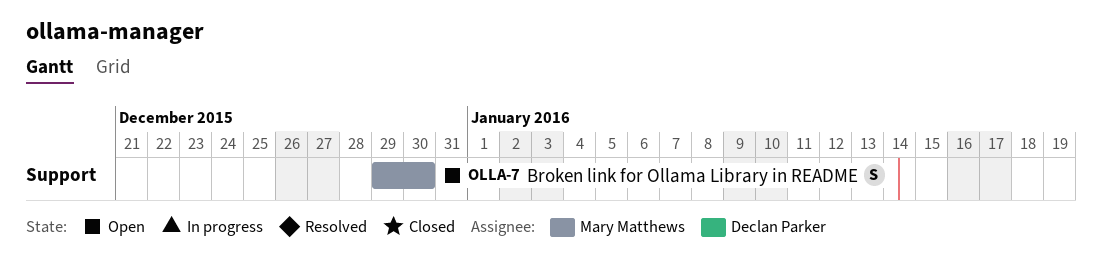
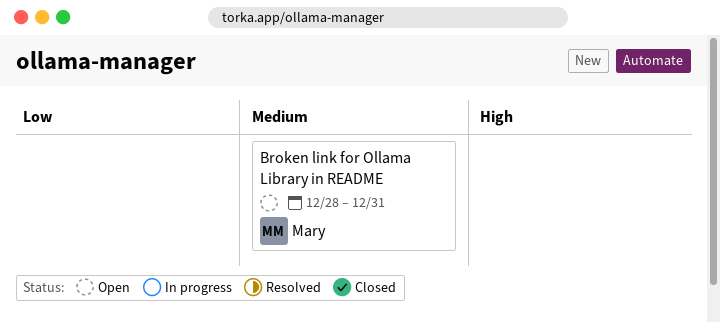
Broken link for Ollama Library in README, start: Dec 29 -> Dec 28
Broken link for Ollama Library in README, due: Dec 30 -> Dec 31

